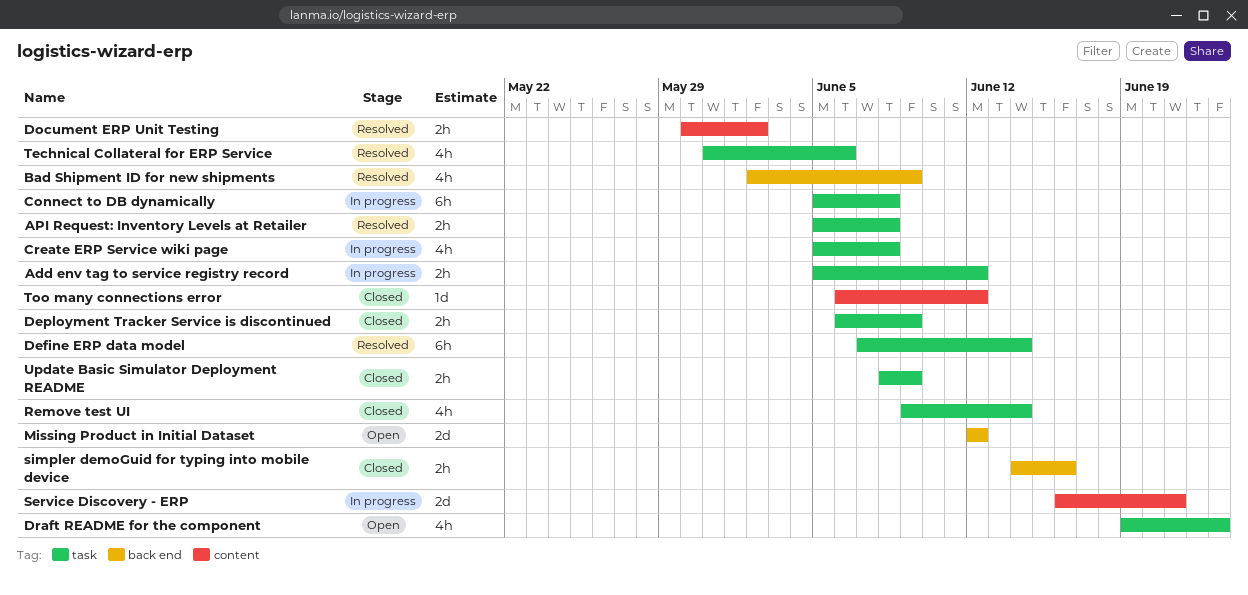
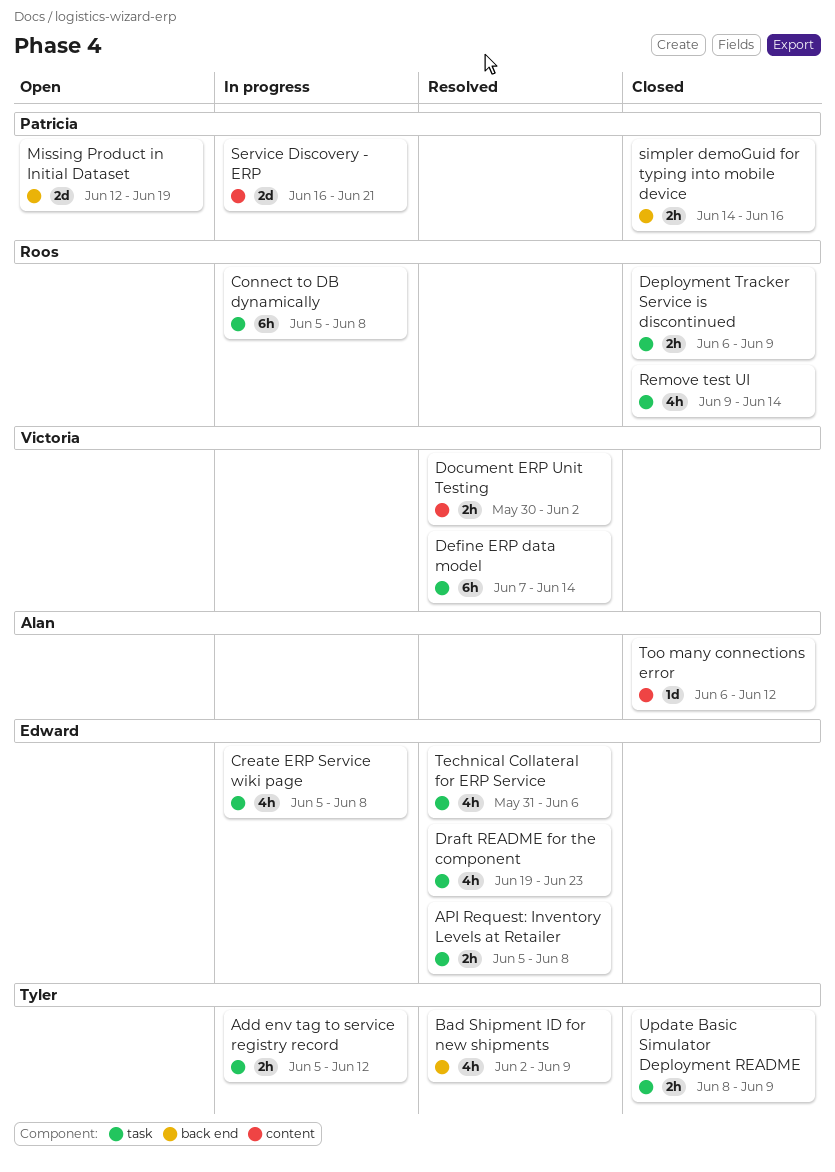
Draft README for the component, status: Open -> Resolved
Missing Product in Initial Dataset, due: Jun 12 -> Jun 19

